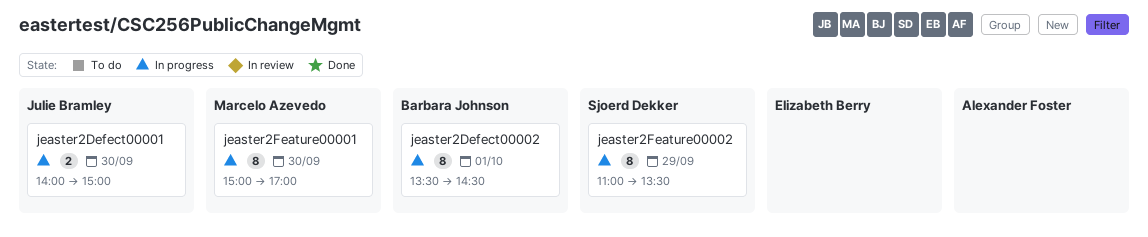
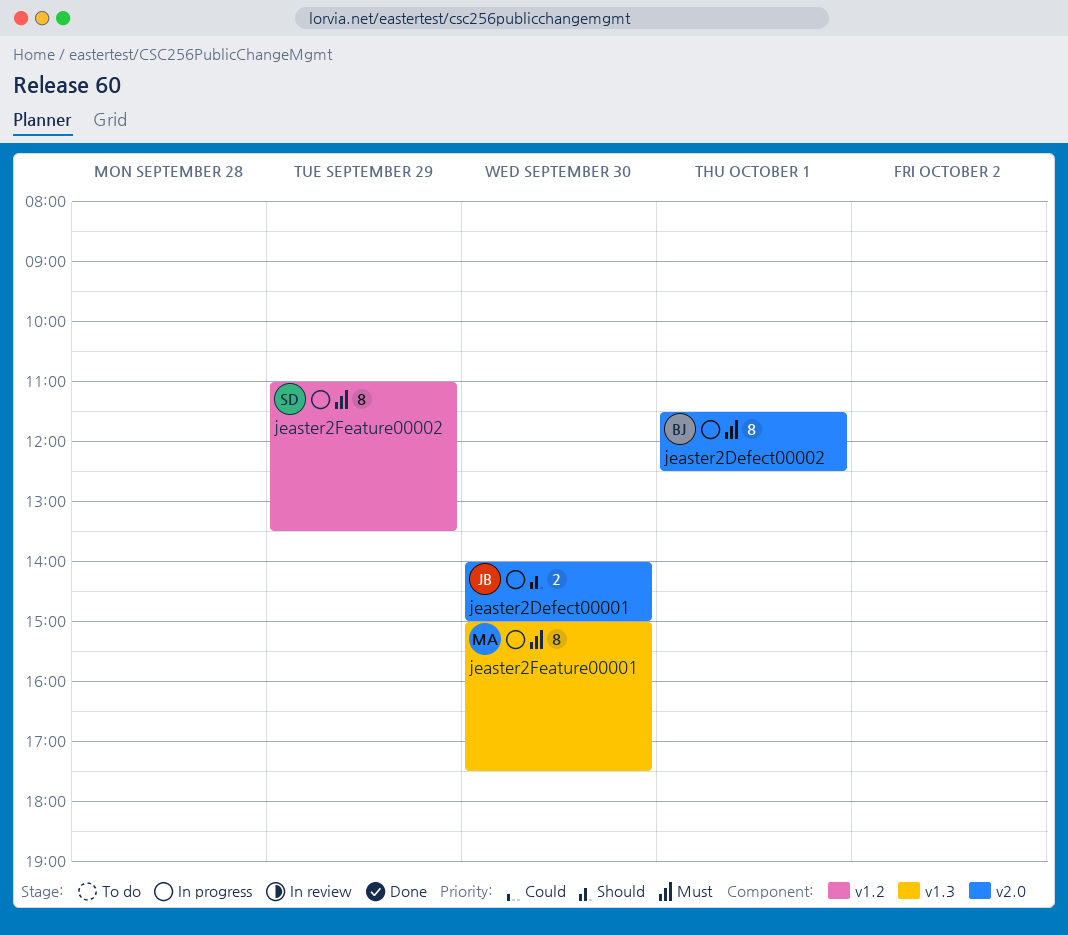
jeaster2Defect00002, begins: 13:30 -> 11:30
jeaster2Defect00002, ends: 14:30 -> 12:30
jeaster2Feature00001, ends: 17:00 -> 17:30

